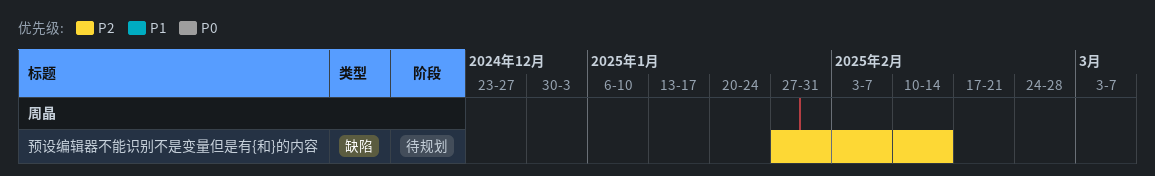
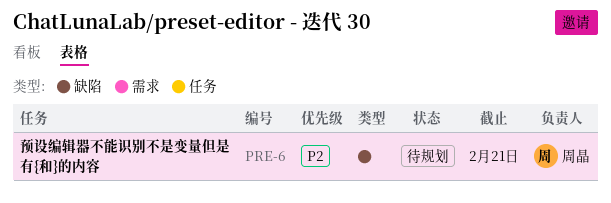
预设编辑器不能识别不是变量但是有{和}的内容, due: Feb 14 -> Feb 21

